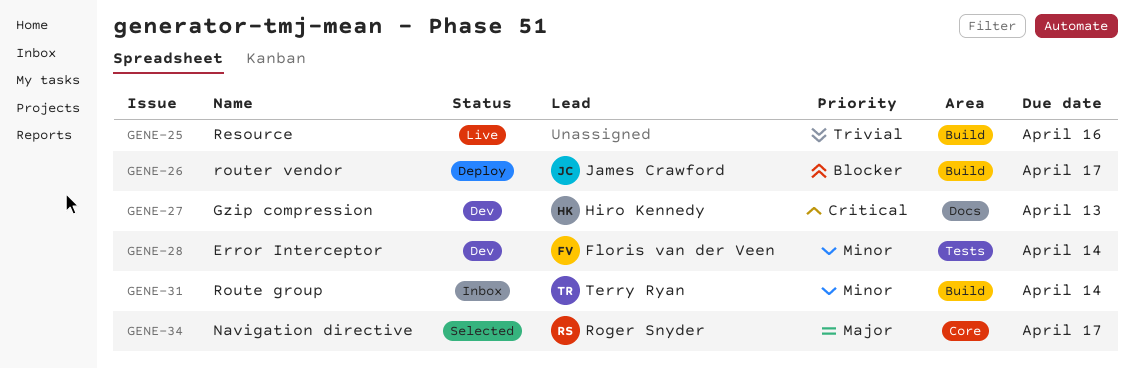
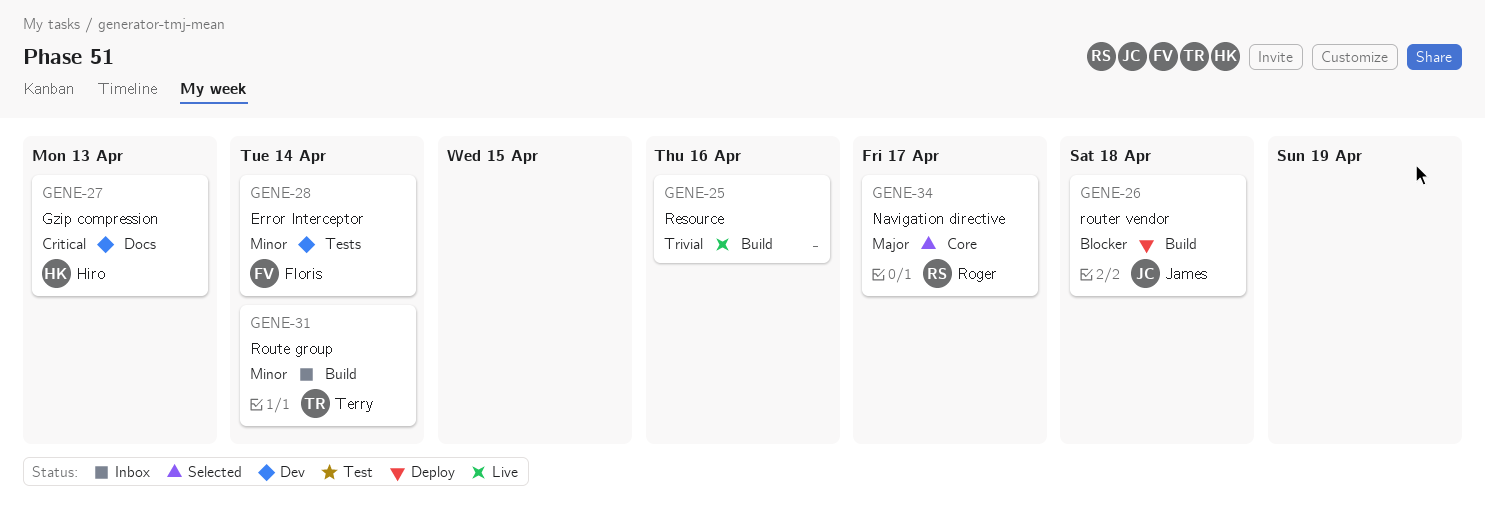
GENE-26, due: Apr 17 -> Apr 18

